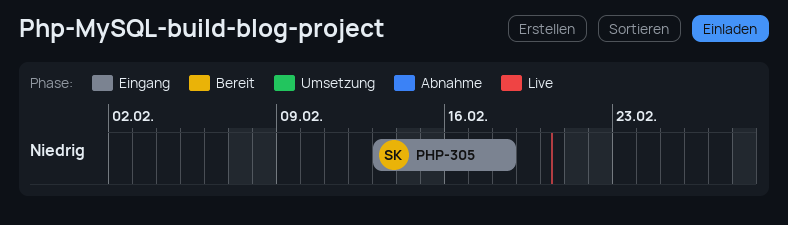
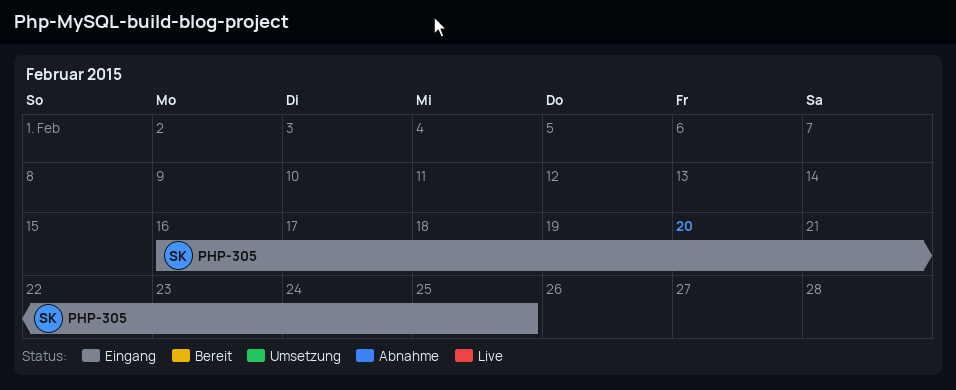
PHP-305, start: Feb 13 -> Feb 16
PHP-305, due: Feb 18 -> Feb 25

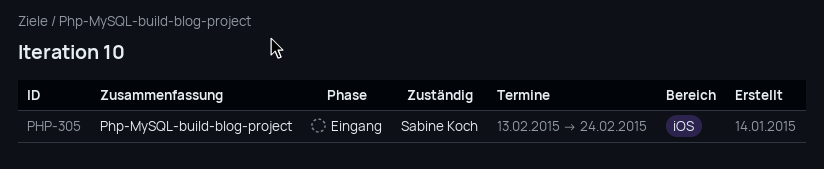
PHP-305, start: Feb 16 -> Feb 13
PHP-305, due: Feb 25 -> Feb 24

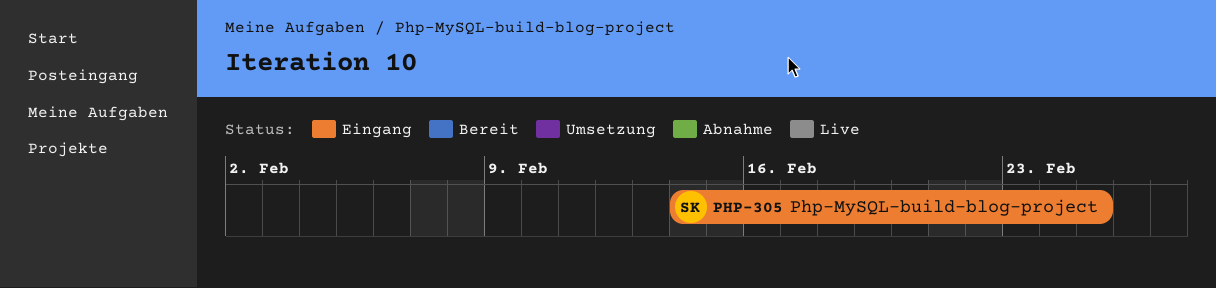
PHP-305, start: Feb 13 -> Feb 14
PHP-305, due: Feb 24 -> Feb 25

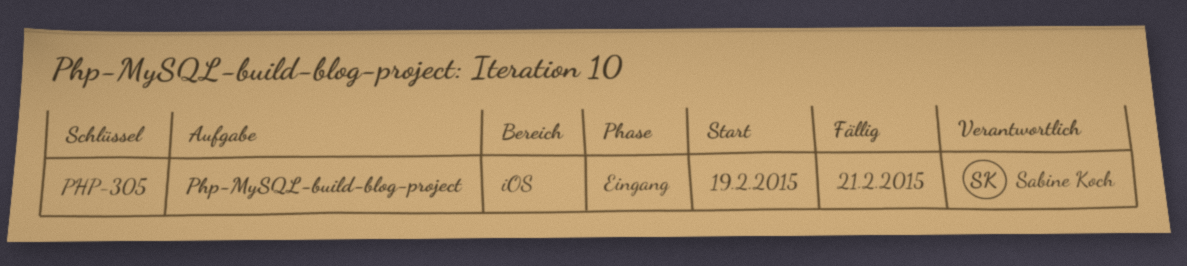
PHP-305, start: Feb 14 -> Feb 19
PHP-305, due: Feb 25 -> Feb 21

